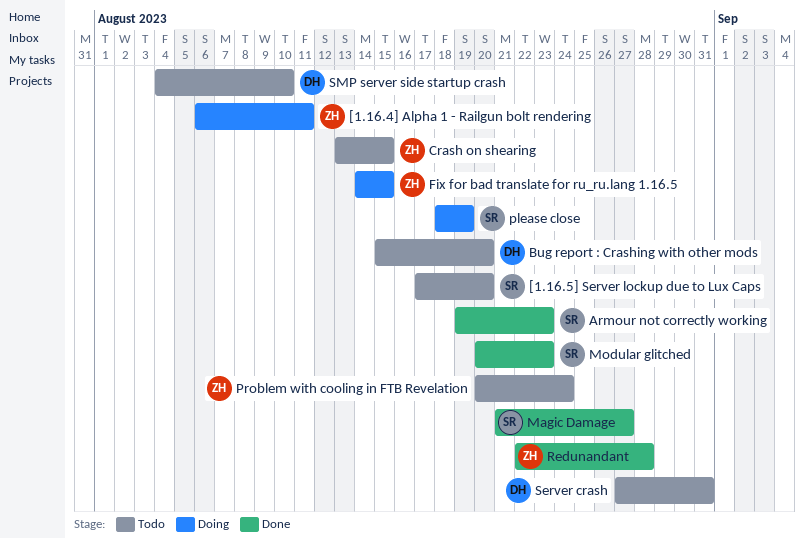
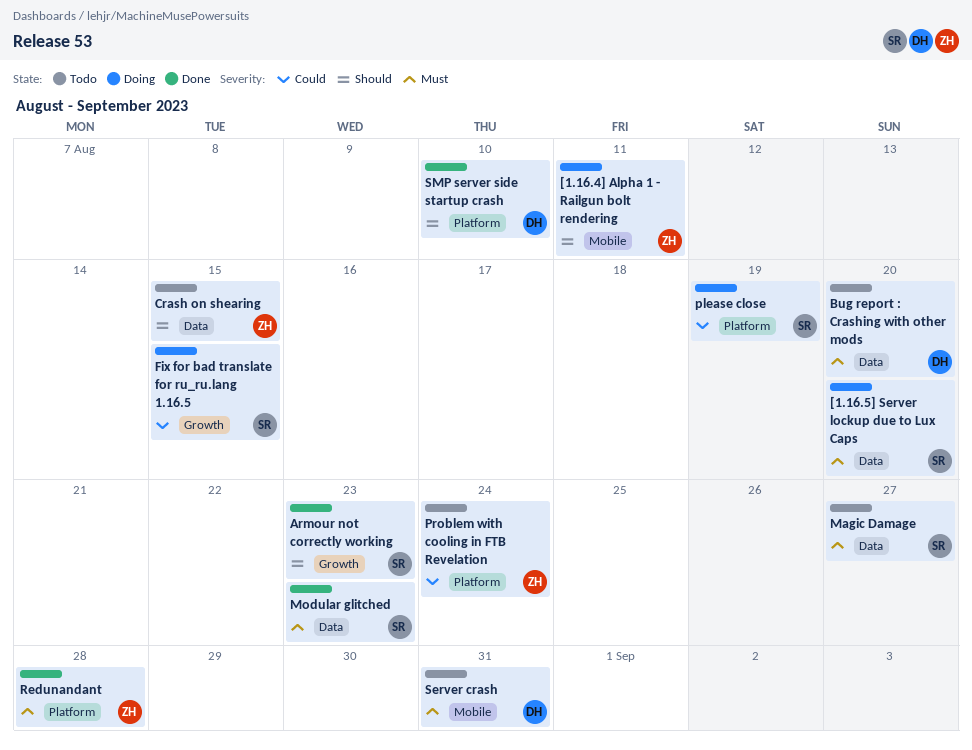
[1.16.5] Server lockup due to Lux Caps, status: Todo -> Doing
Fix for bad translate for ru_ru.lang 1.16.5, owner: ZH -> SR
Magic Damage, status: Done -> Todo
SMP server side startup crash, status: Todo -> Done

